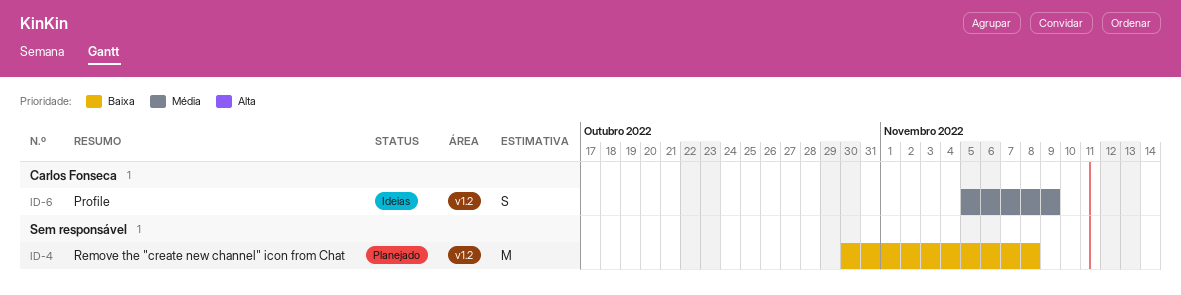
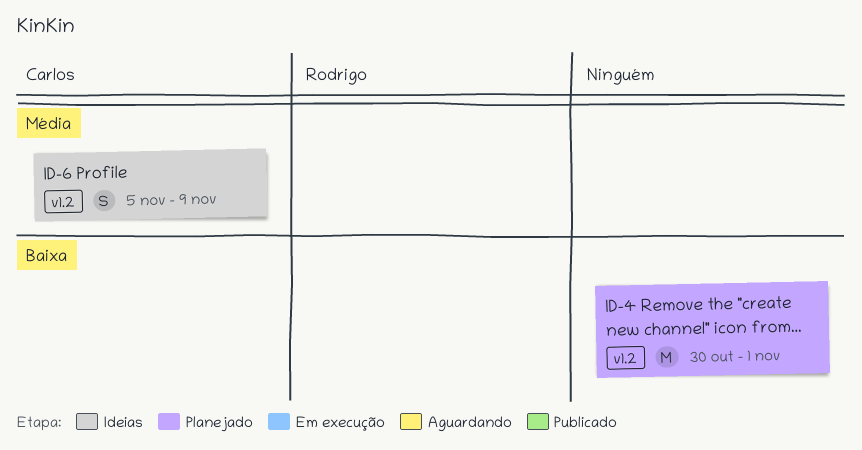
ID-4, due: Nov 8 -> Nov 1

